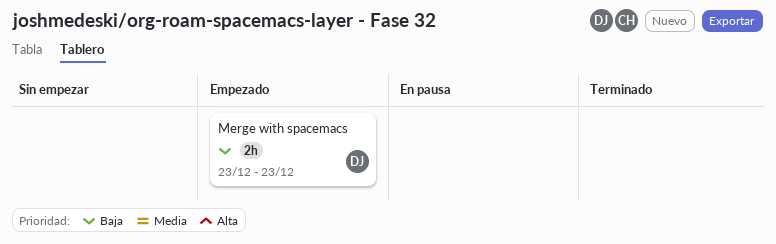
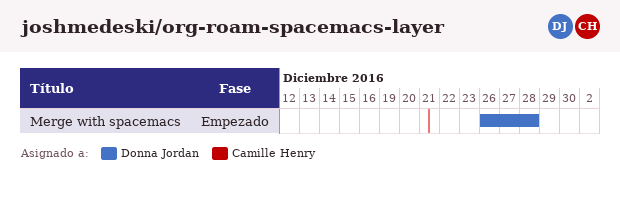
Merge with spacemacs, start: Dec 23 -> Dec 26
Merge with spacemacs, due: Dec 23 -> Dec 28

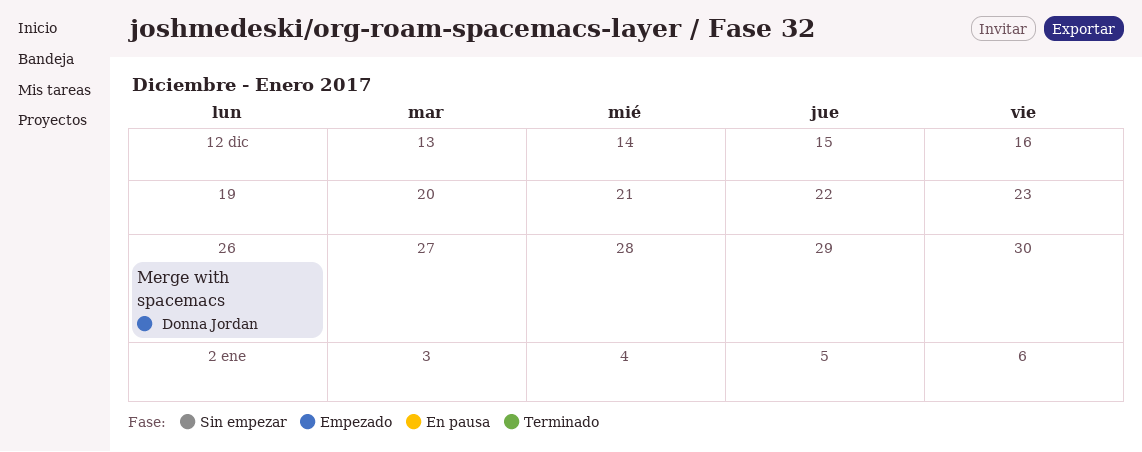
Merge with spacemacs, due: Dec 28 -> Dec 26

